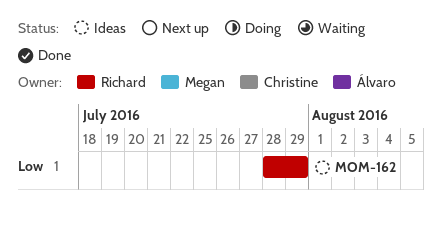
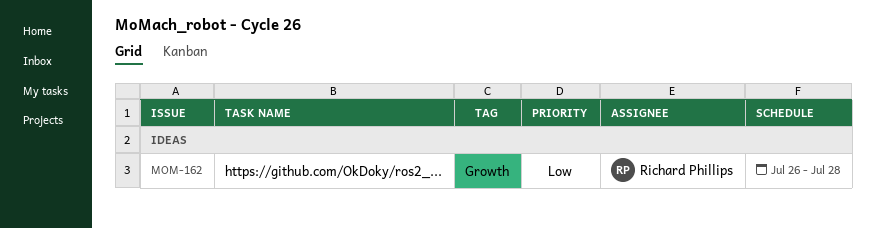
MOM-162, start: Jul 28 -> Jul 26
MOM-162, due: Jul 29 -> Jul 28

